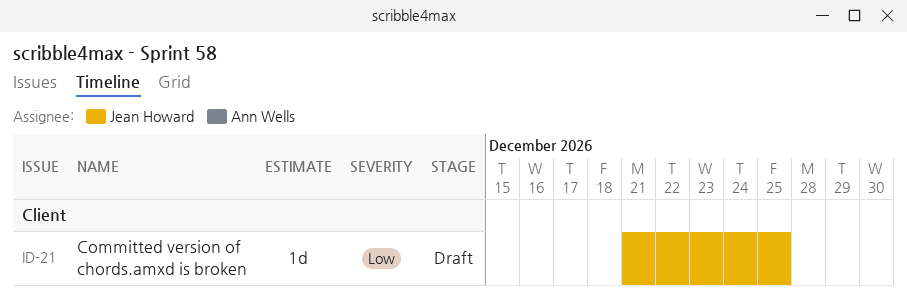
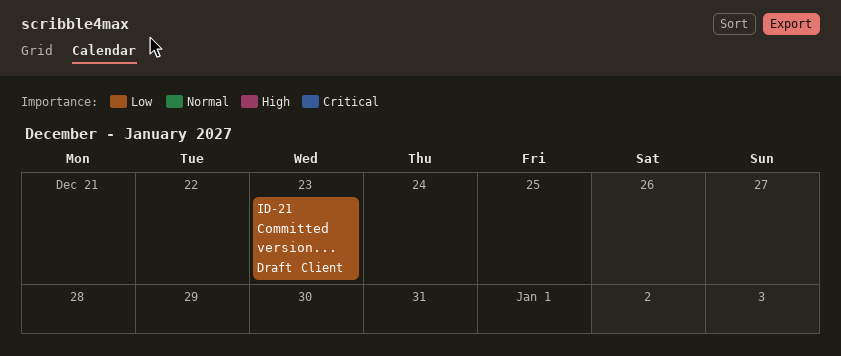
ID-21, due: Dec 25 -> Dec 23

